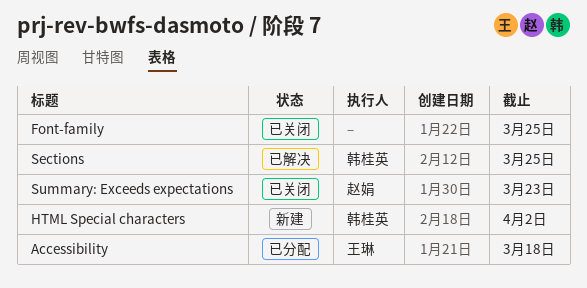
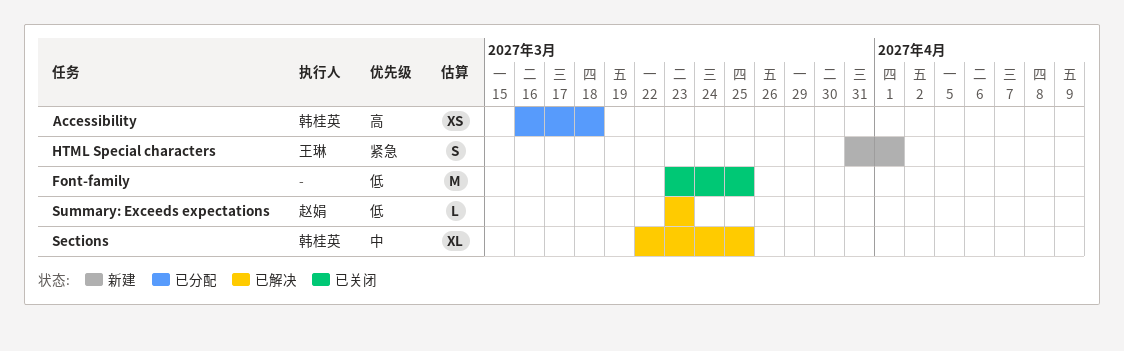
Accessibility, owner: 王琳 -> 韩桂英
HTML Special characters, owner: 韩桂英 -> 王琳
HTML Special characters, due: Apr 2 -> Apr 1
Summary: Exceeds expectations, status: 已关闭 -> 已解决

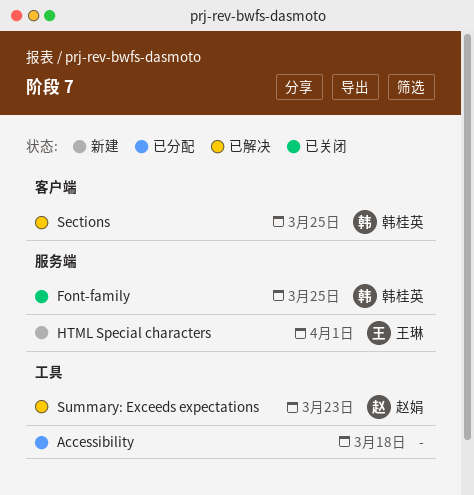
Accessibility, owner: 韩桂英 -> none
Font-family, owner: none -> 韩桂英

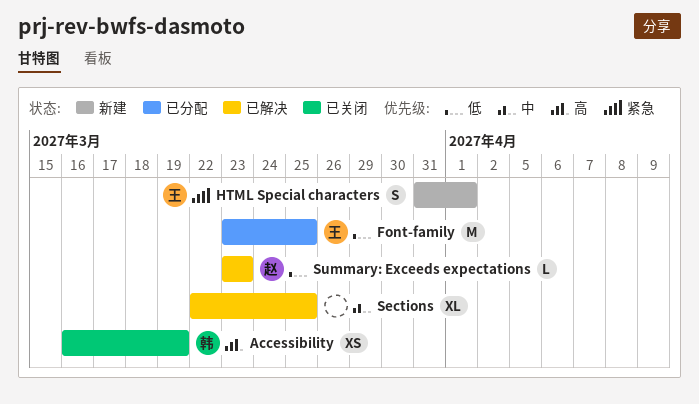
Accessibility, status: 已分配 -> 已关闭
Accessibility, owner: none -> 韩桂英
Accessibility, due: Mar 18 -> Mar 19
Font-family, status: 已关闭 -> 已分配
Font-family, owner: 韩桂英 -> 王琳
Sections, owner: 韩桂英 -> none

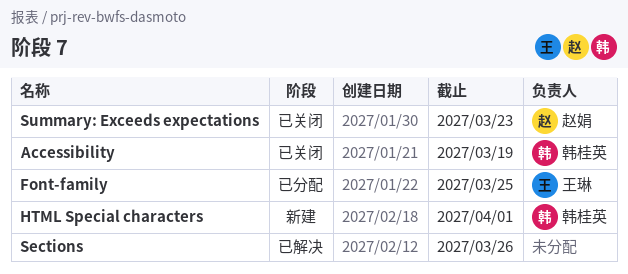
HTML Special characters, owner: 王琳 -> 韩桂英
Sections, due: Mar 25 -> Mar 26
Summary: Exceeds expectations, status: 已解决 -> 已关闭

